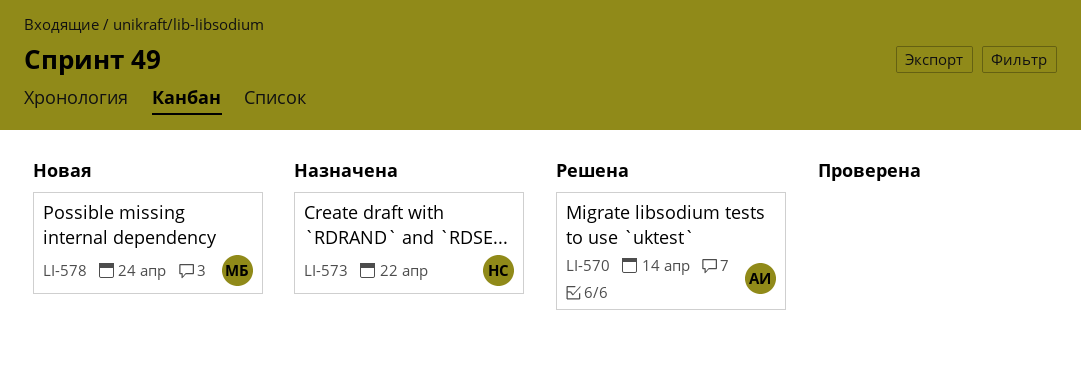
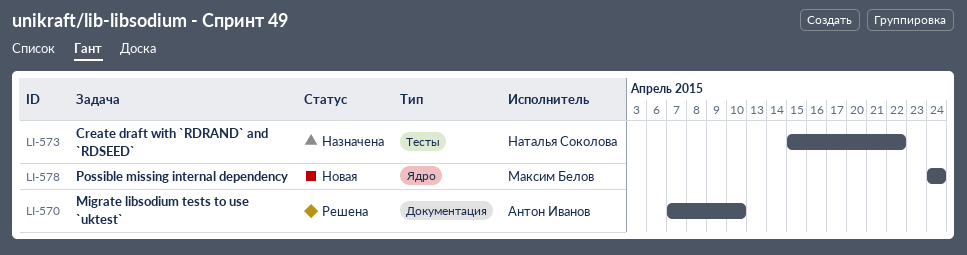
LI-570, due: Apr 14 -> Apr 10

